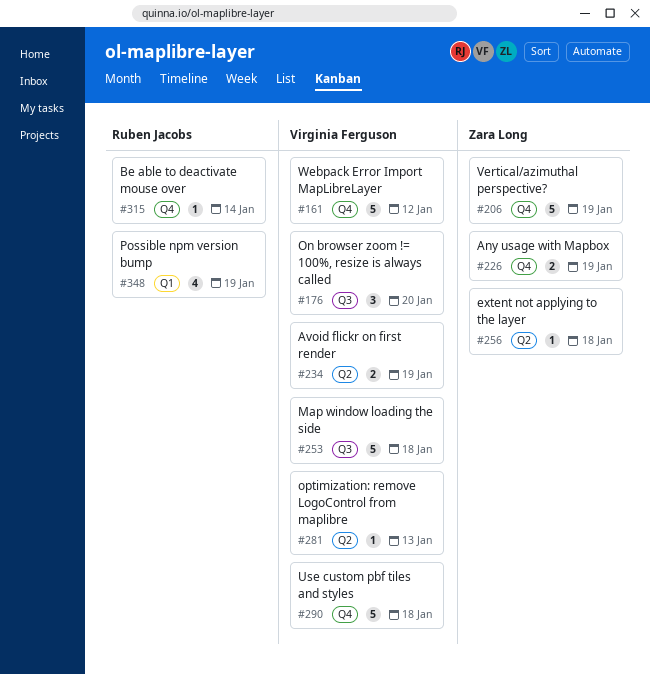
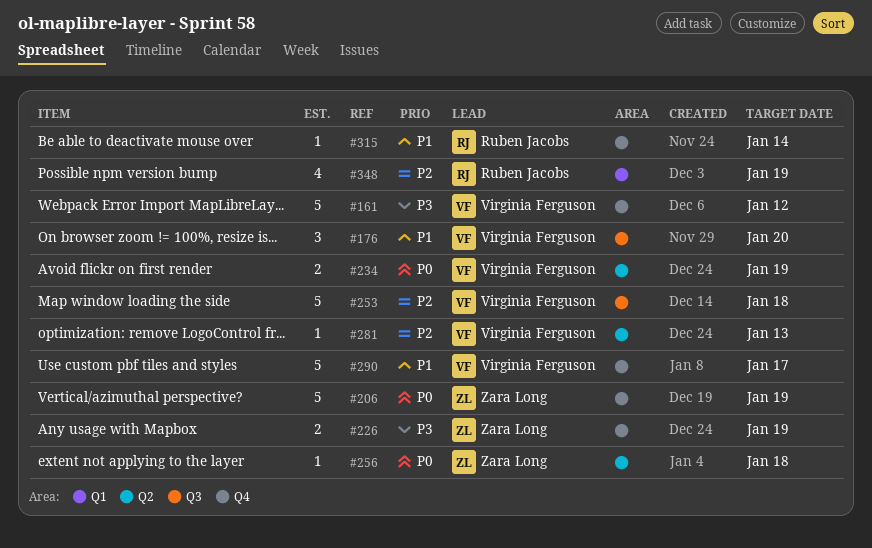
#290, due: Jan 18 -> Jan 17

